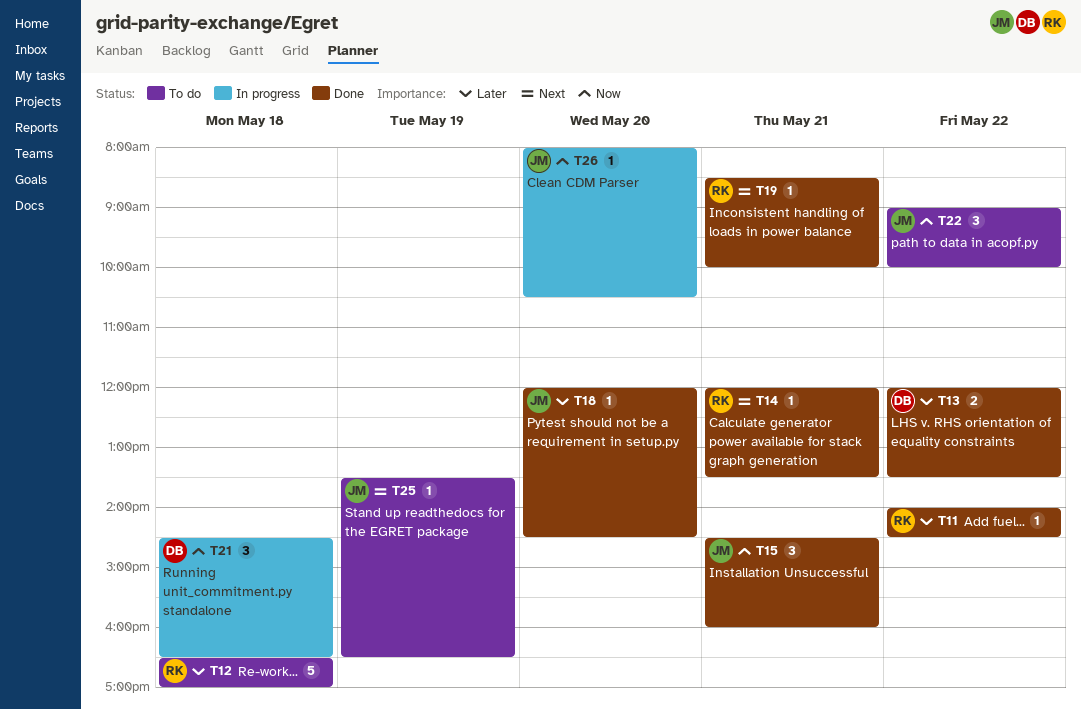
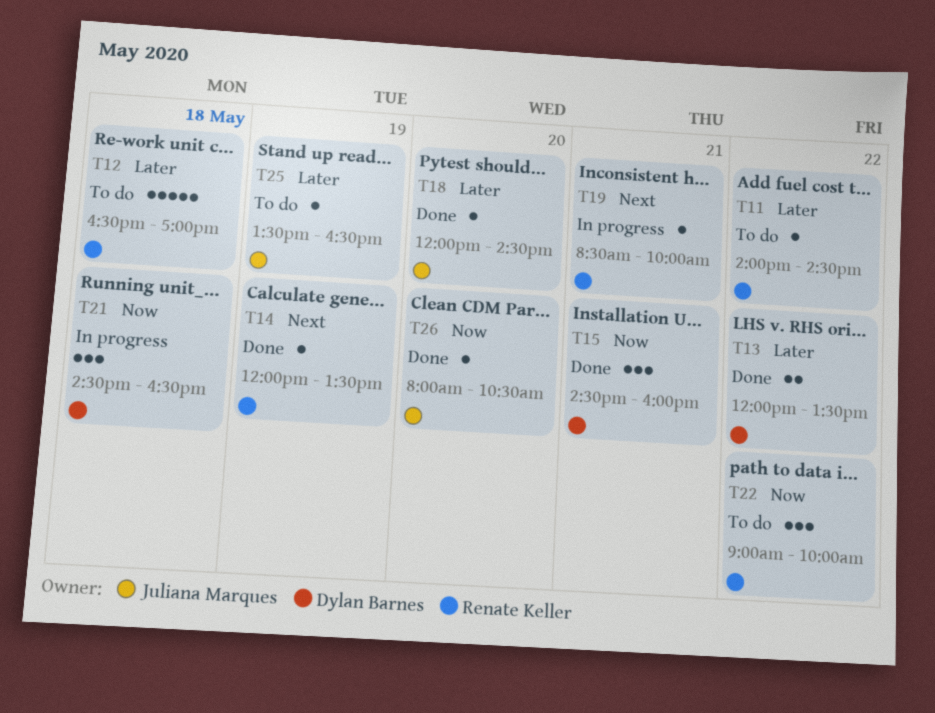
T11, status: Done -> To do
T14, day: May 21 -> May 19
T15, owner: Juliana Marques -> Dylan Barnes
T19, status: Done -> In progress
T22, owner: Juliana Marques -> Renate Keller
T25, priority: Next -> Later
T26, status: In progress -> Done

